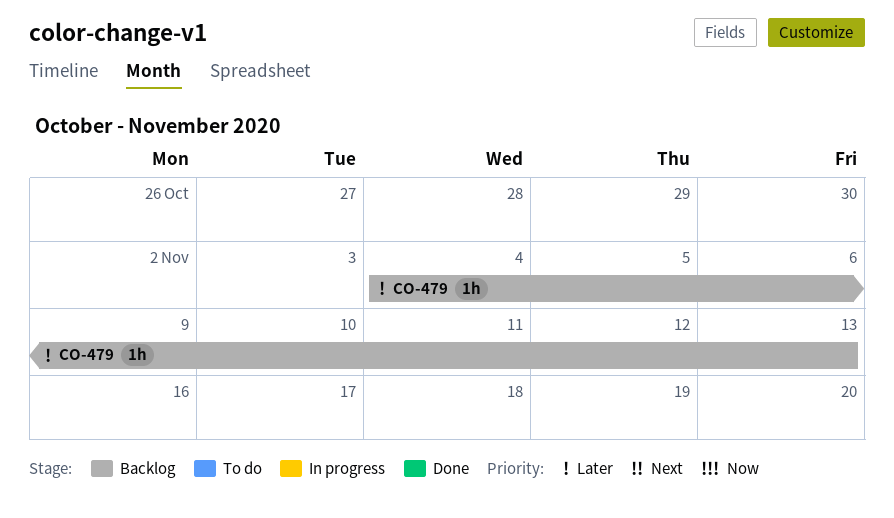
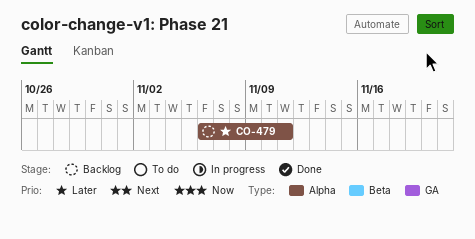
CO-479, start: Nov 4 -> Nov 6
CO-479, due: Nov 13 -> Nov 11

